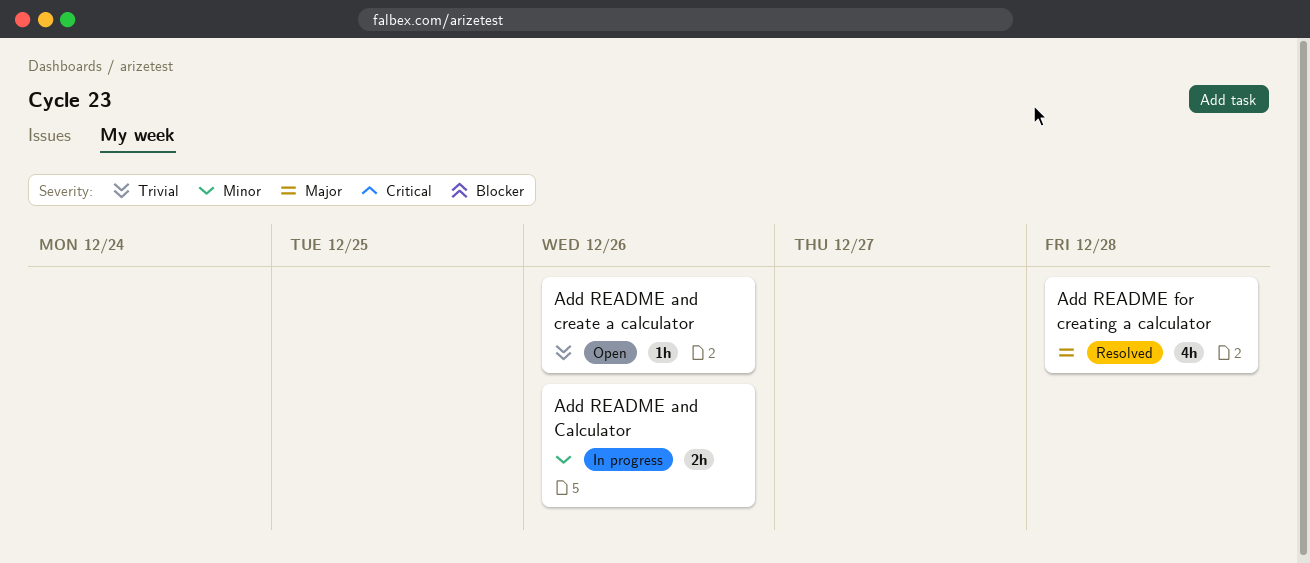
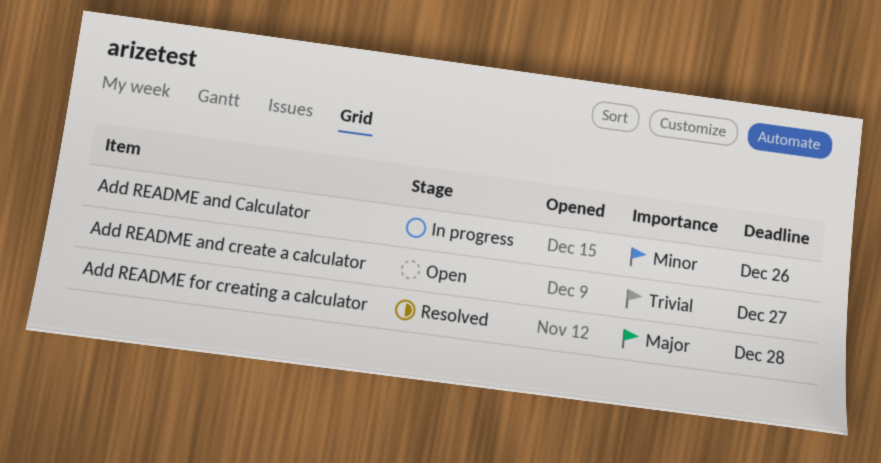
Add README and create a calculator, due: Dec 26 -> Dec 27

